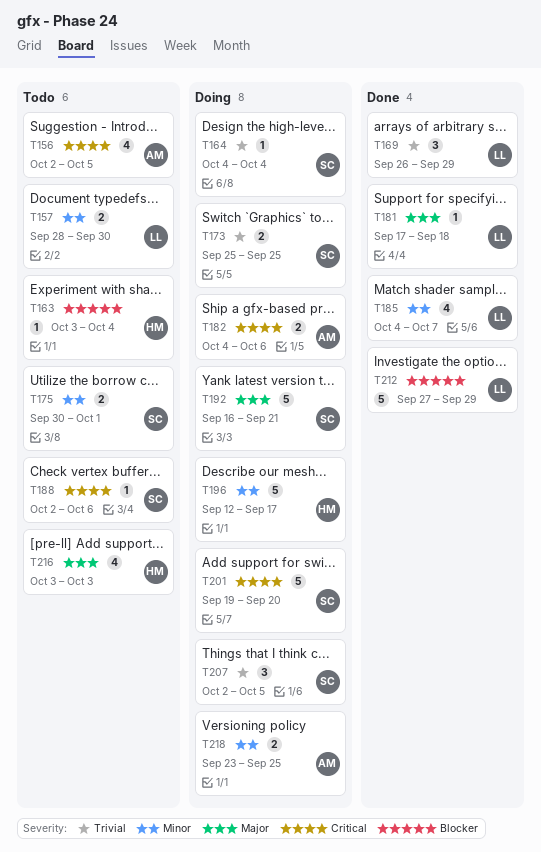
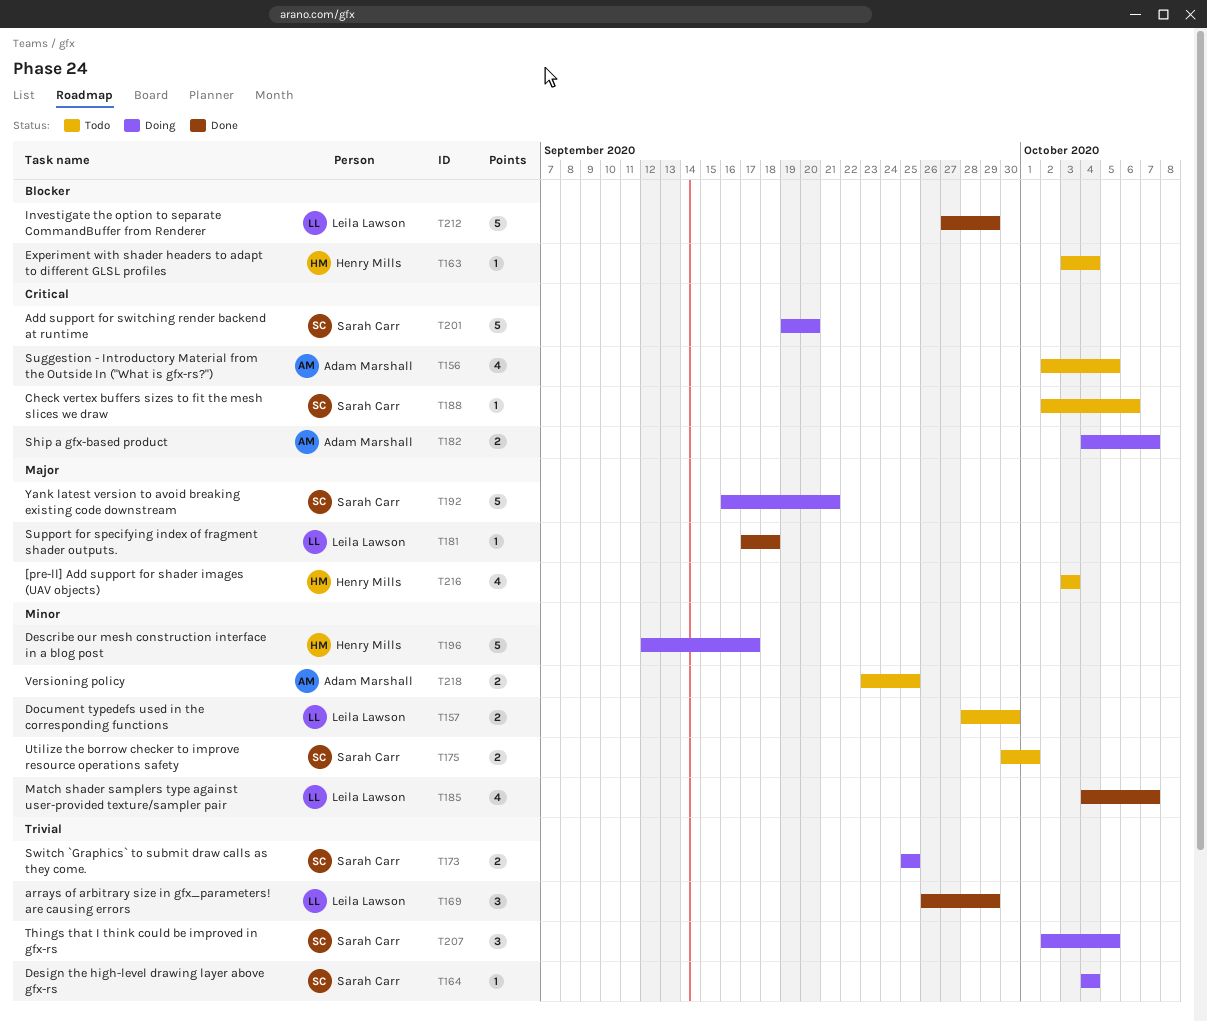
T182, due: Oct 6 -> Oct 7
T218, status: Doing -> Todo

